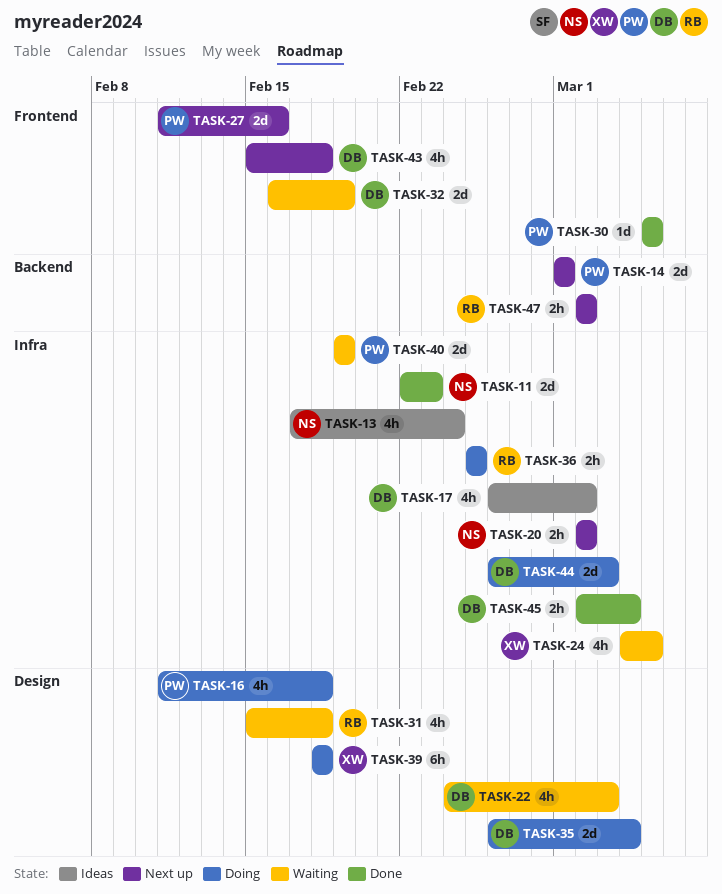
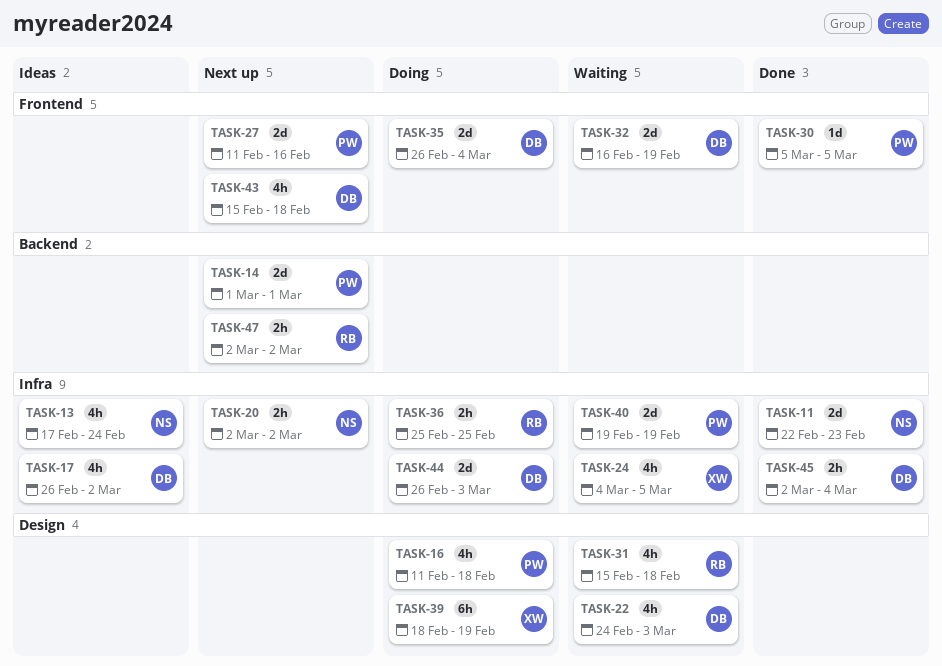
TASK-35, label: Design -> Frontend
TASK-39, due: Feb 18 -> Feb 19

